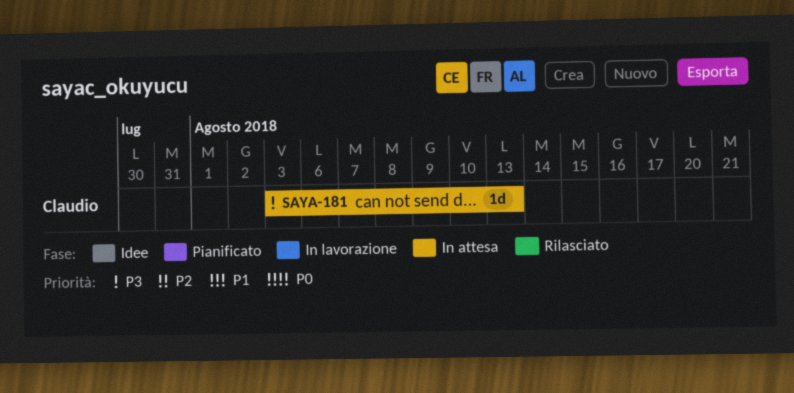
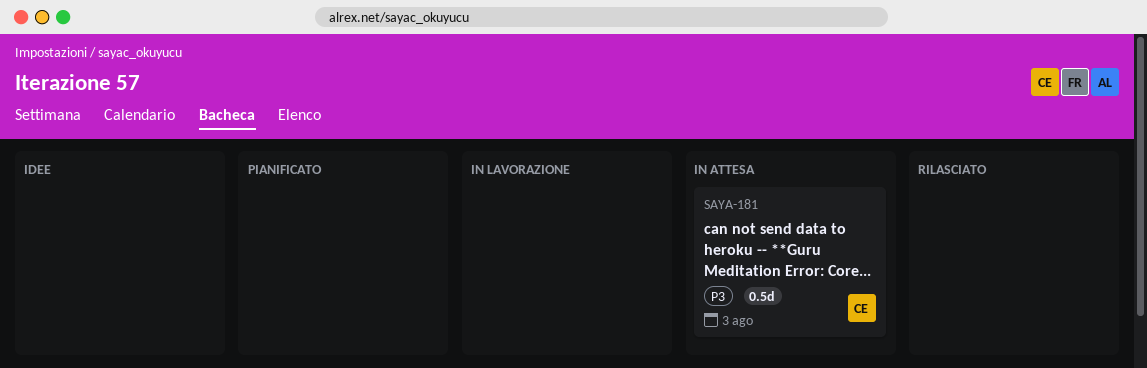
SAYA-181, estimate: 1d -> 0.5d
SAYA-181, due: Aug 13 -> Aug 3

